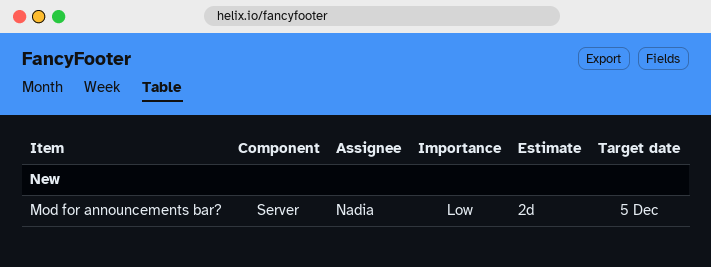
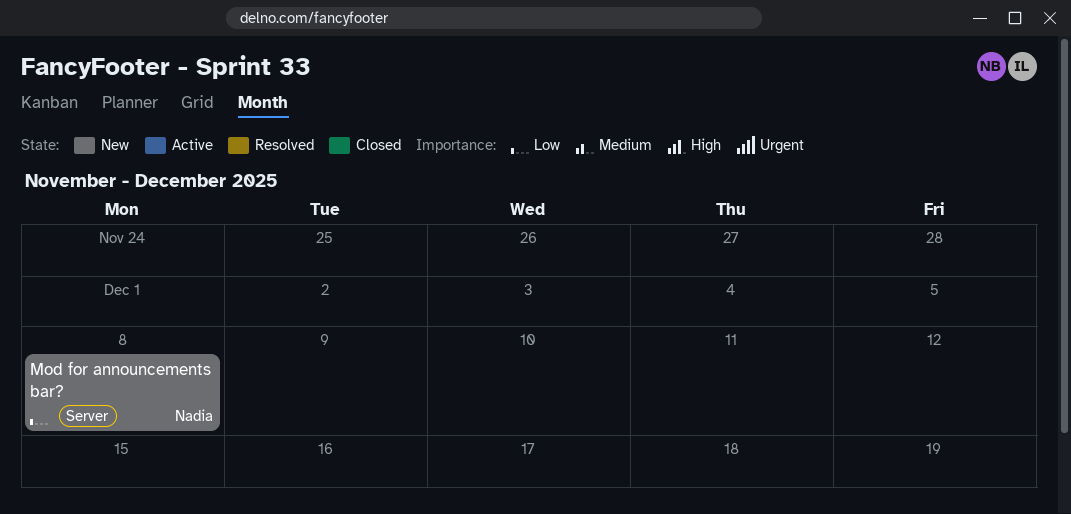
Mod for announcements bar?, due: Dec 5 -> Dec 8

